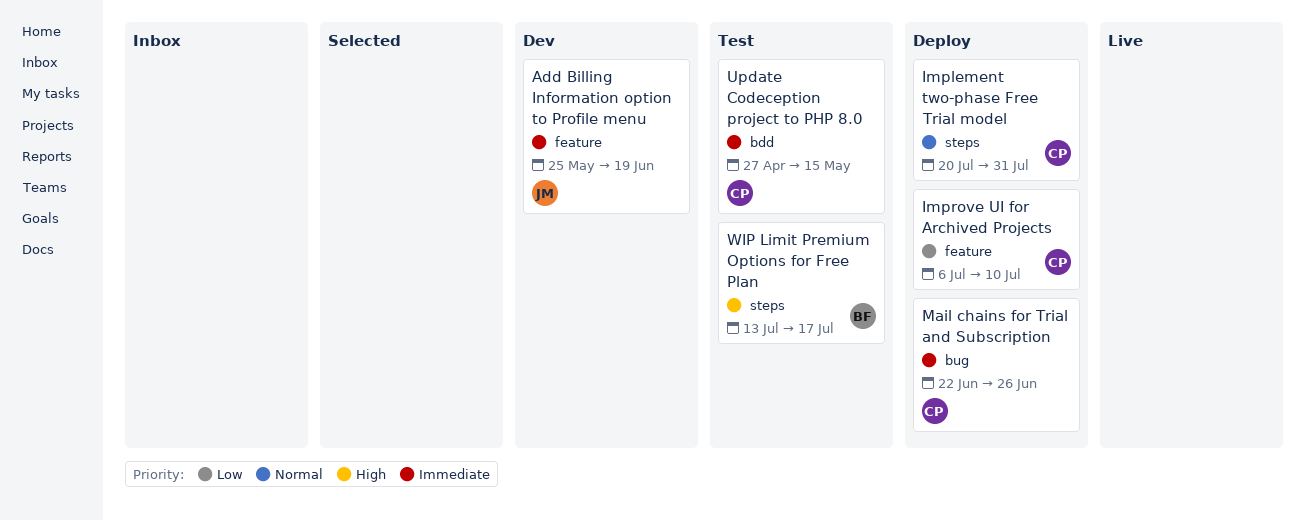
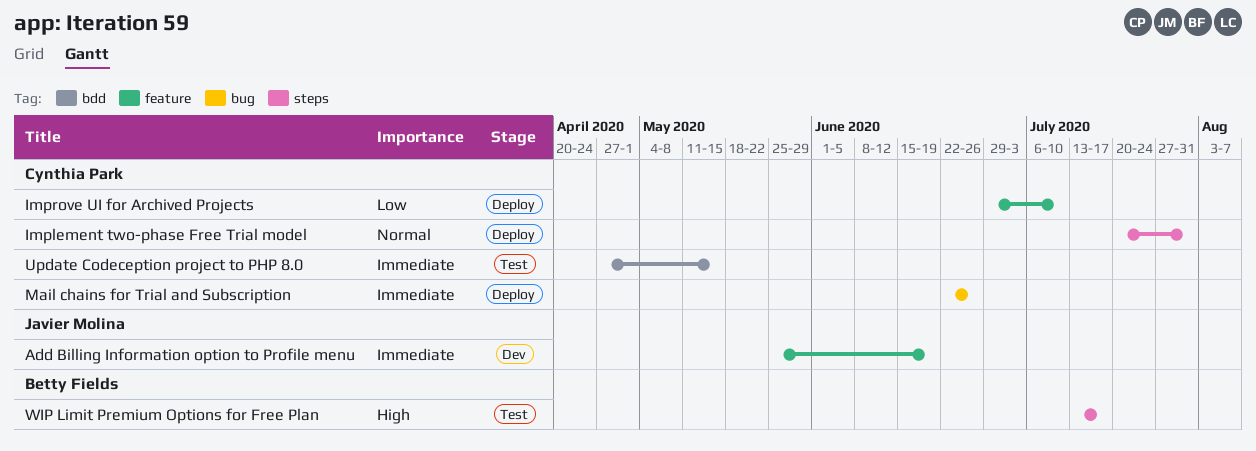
Improve UI for Archived Projects, start: Jul 6 -> Jun 29

